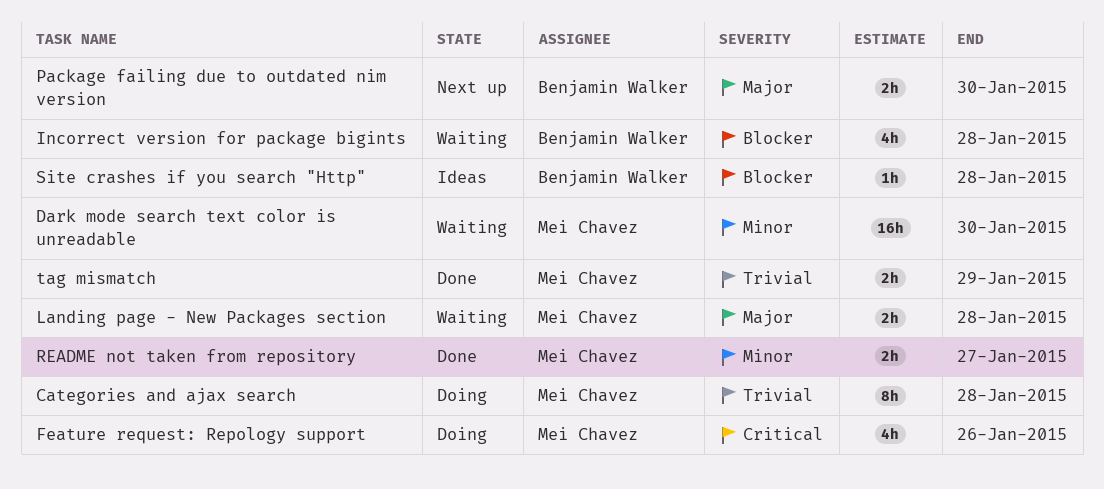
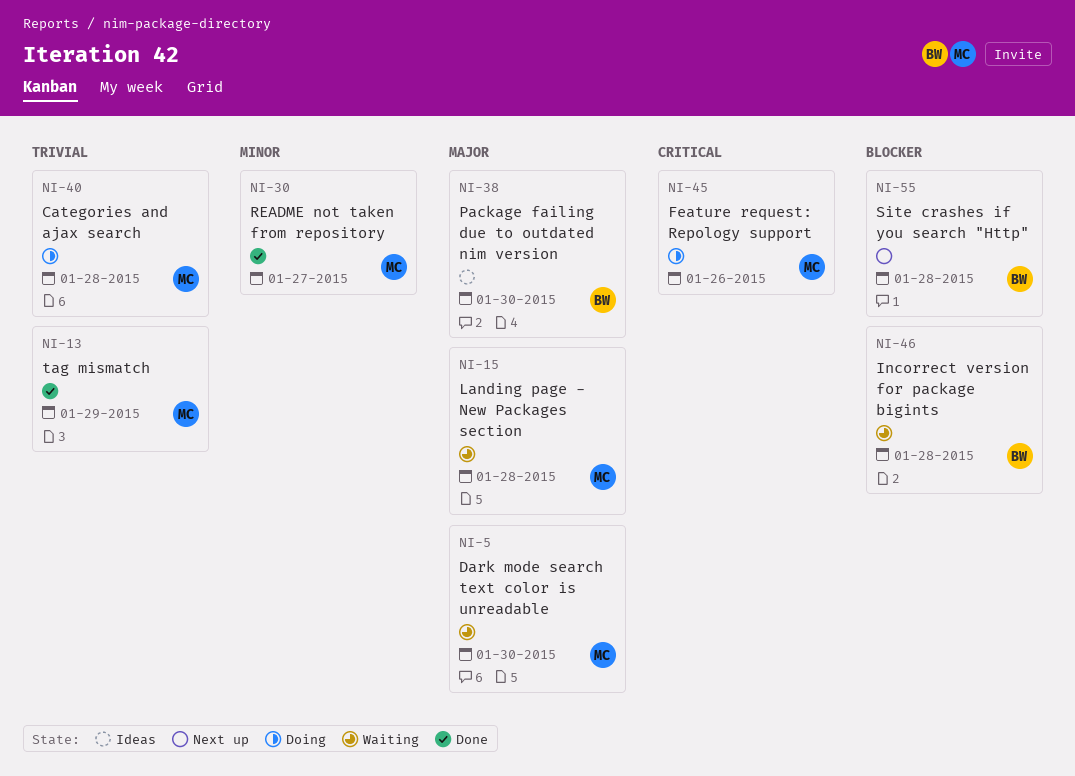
Dark mode search text color is unreadable, priority: Minor -> Major
Package failing due to outdated nim version, status: Next up -> Ideas
Site crashes if you search "Http", status: Ideas -> Next up

